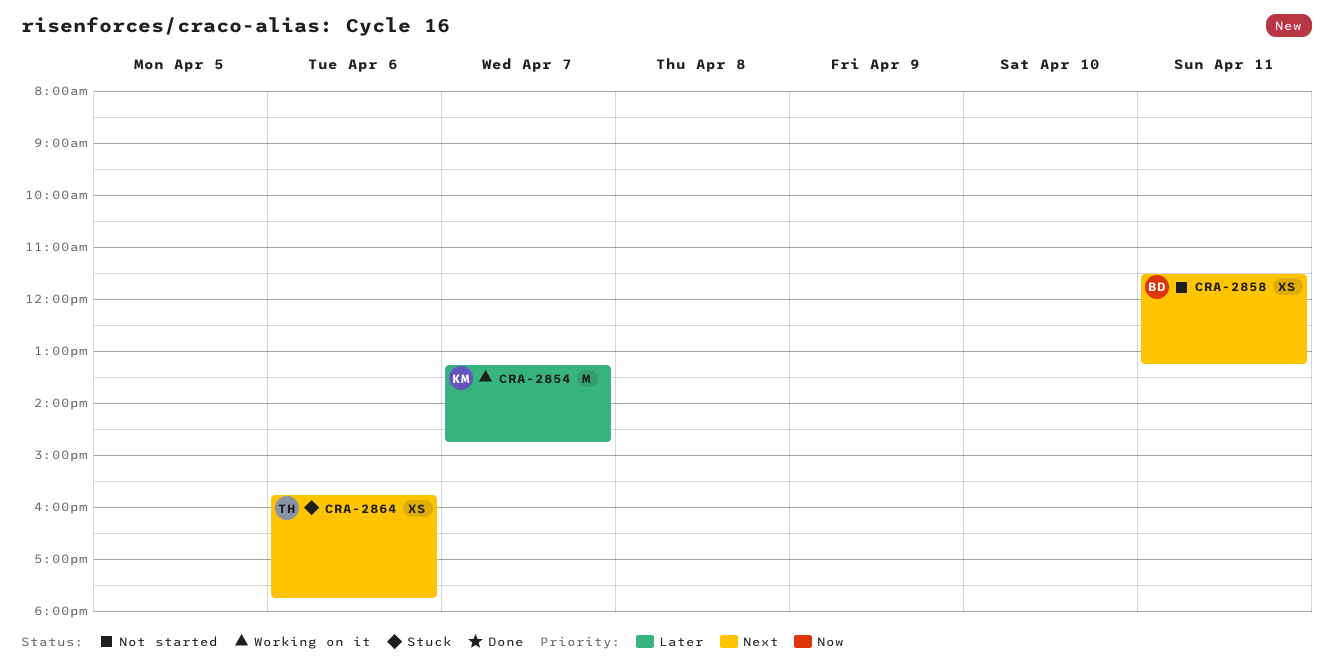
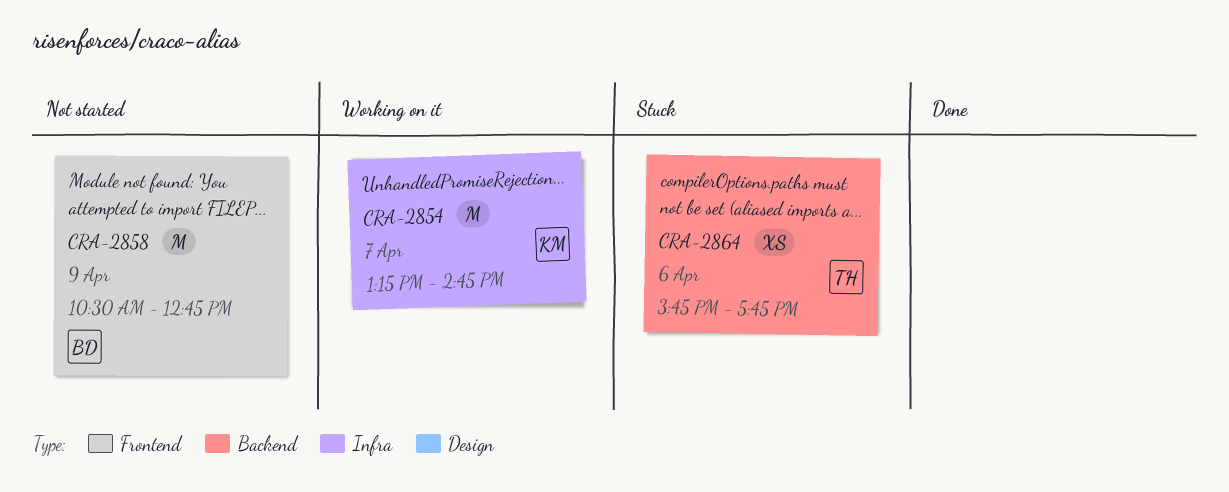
CRA-2858, estimate: XS -> M
CRA-2858, day: Apr 11 -> Apr 9
CRA-2858, begins: 11:30 -> 10:30
CRA-2858, ends: 13:15 -> 12:45

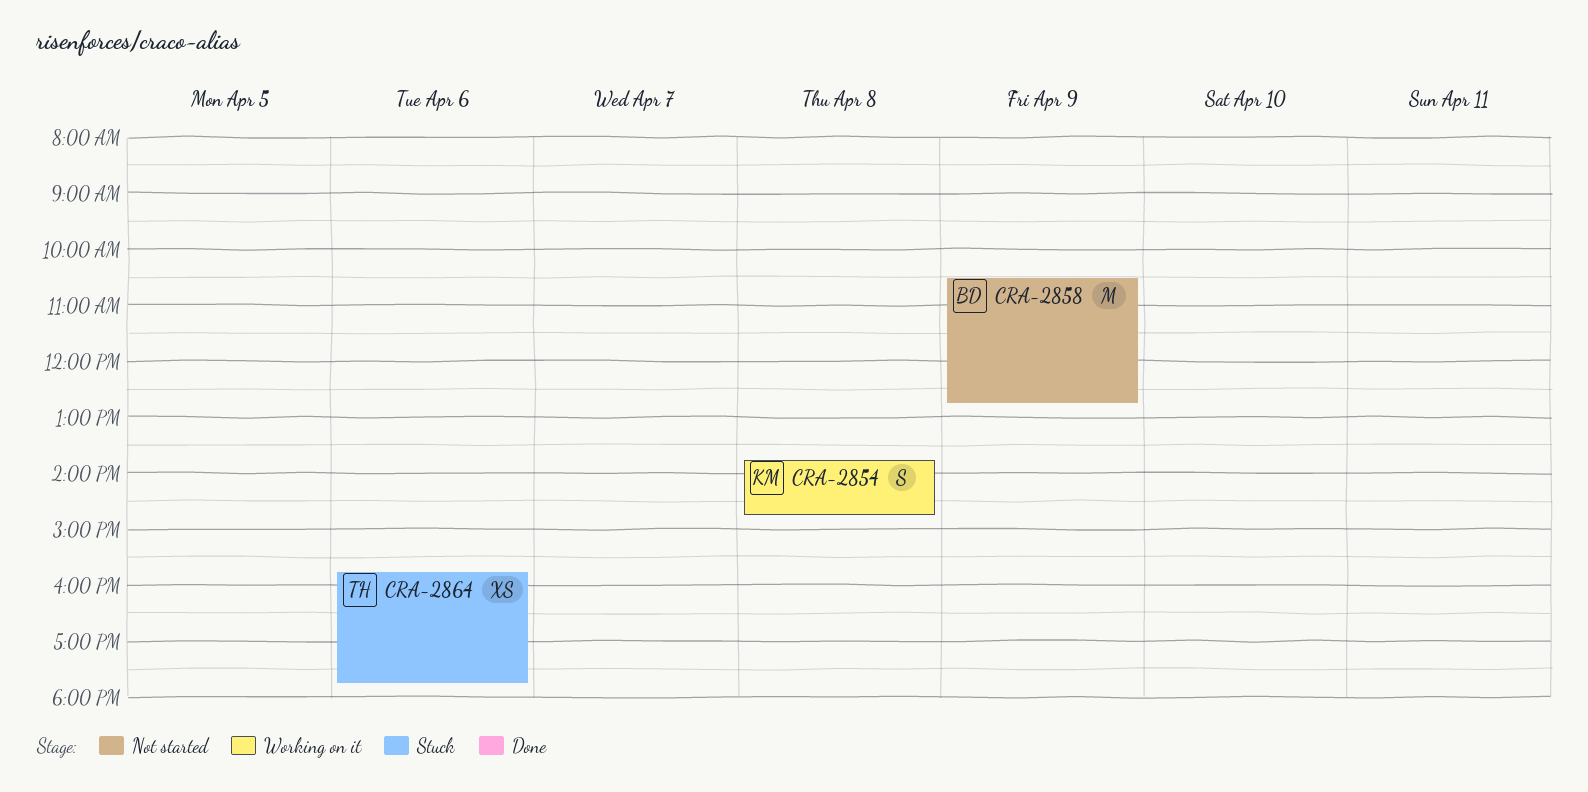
CRA-2854, estimate: M -> S
CRA-2854, day: Apr 7 -> Apr 8
CRA-2854, begins: 13:15 -> 13:45

